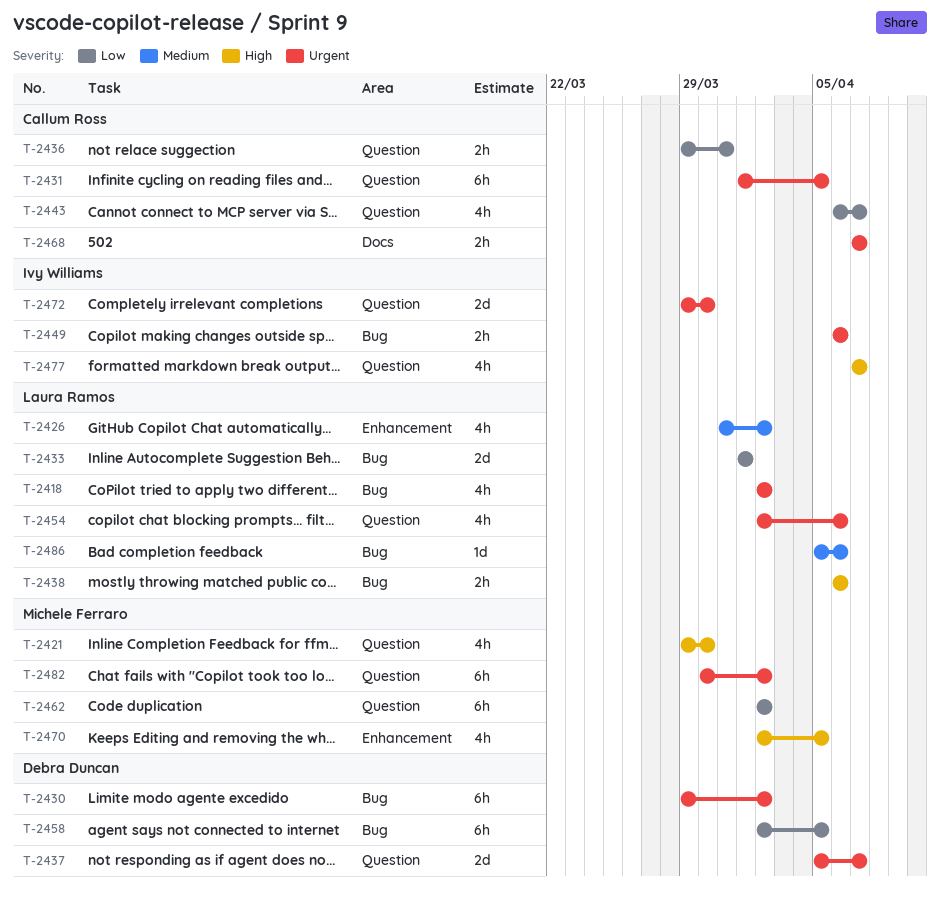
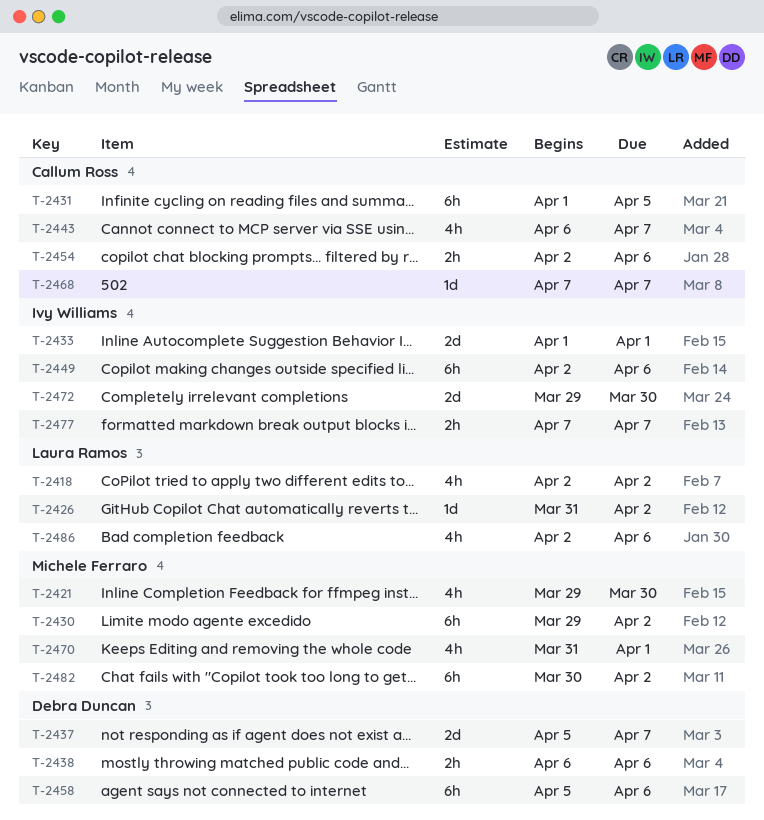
T-2426, estimate: 4h -> 1d
T-2430, owner: Debra Duncan -> Michele Ferraro
T-2433, owner: Laura Ramos -> Ivy Williams
T-2436: present -> none
T-2438, owner: Laura Ramos -> Debra Duncan
T-2449, estimate: 2h -> 6h
T-2449, start: Apr 6 -> Apr 2
T-2454, owner: Laura Ramos -> Callum Ross
T-2454, estimate: 4h -> 2h
T-2458, start: Apr 2 -> Apr 5
T-2458, due: Apr 5 -> Apr 6
T-2462: present -> none
T-2468, estimate: 2h -> 1d
T-2470, start: Apr 2 -> Mar 31
T-2470, due: Apr 5 -> Apr 1
T-2477, estimate: 4h -> 2h
T-2486, estimate: 1d -> 4h
T-2486, start: Apr 5 -> Apr 2

